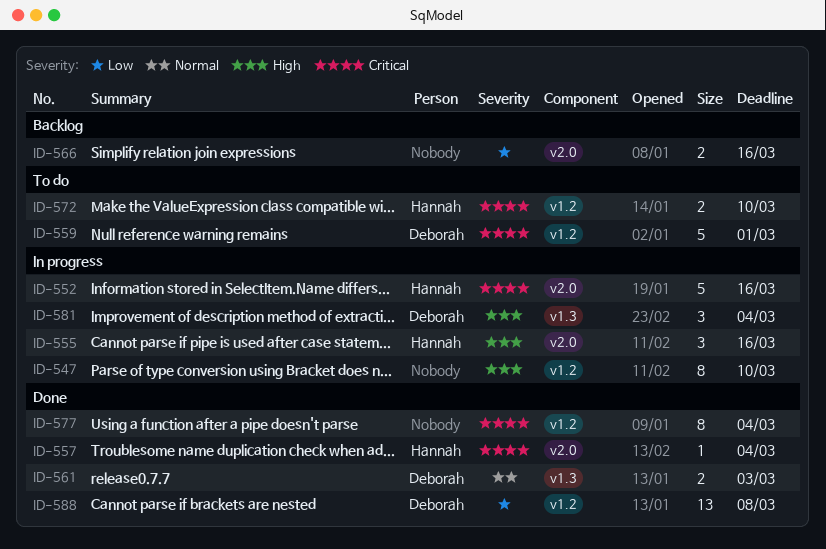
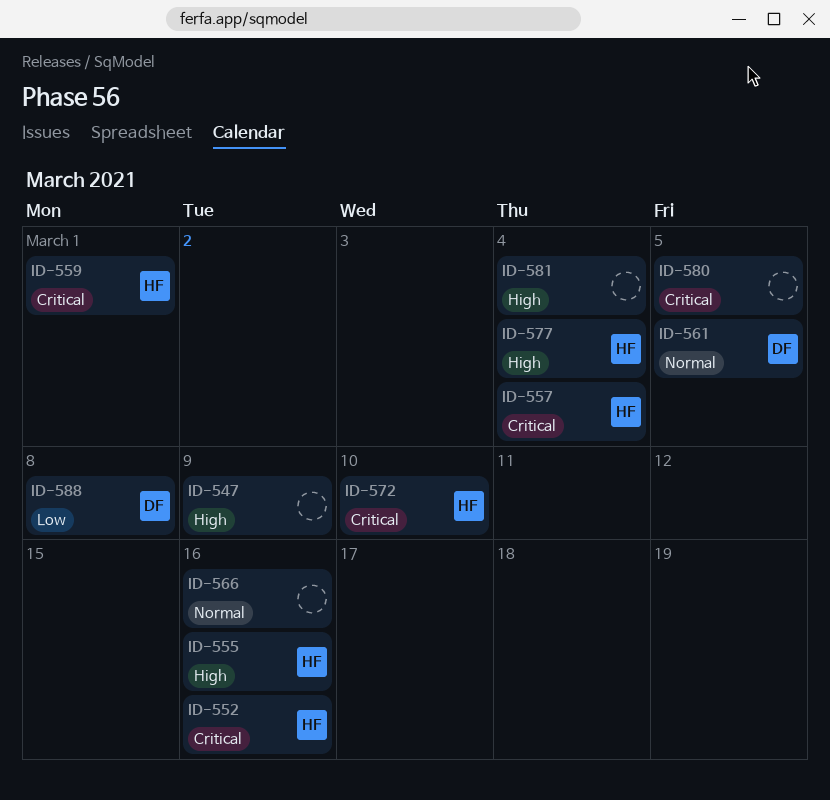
ID-547, due: Mar 10 -> Mar 9
ID-559, owner: Deborah -> Hannah
ID-561, due: Mar 3 -> Mar 5
ID-566, priority: Low -> Normal
ID-577, owner: none -> Hannah
ID-577, priority: Critical -> High
ID-580: none -> present
ID-581, owner: Deborah -> none

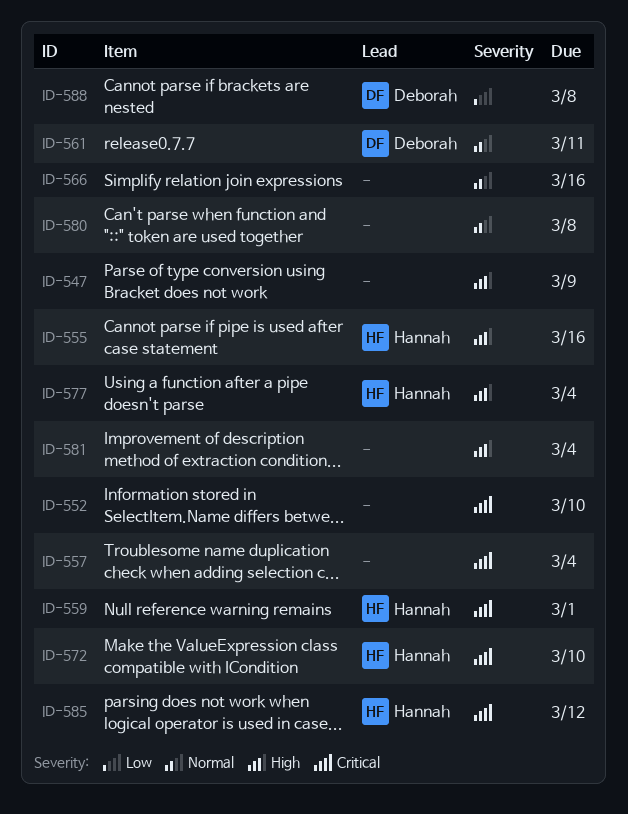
ID-552, owner: Hannah -> none
ID-552, due: Mar 16 -> Mar 10
ID-557, owner: Hannah -> none
ID-561, due: Mar 5 -> Mar 11
ID-580, priority: Critical -> Normal
ID-580, due: Mar 5 -> Mar 8
ID-585: none -> present

